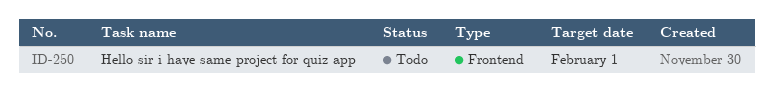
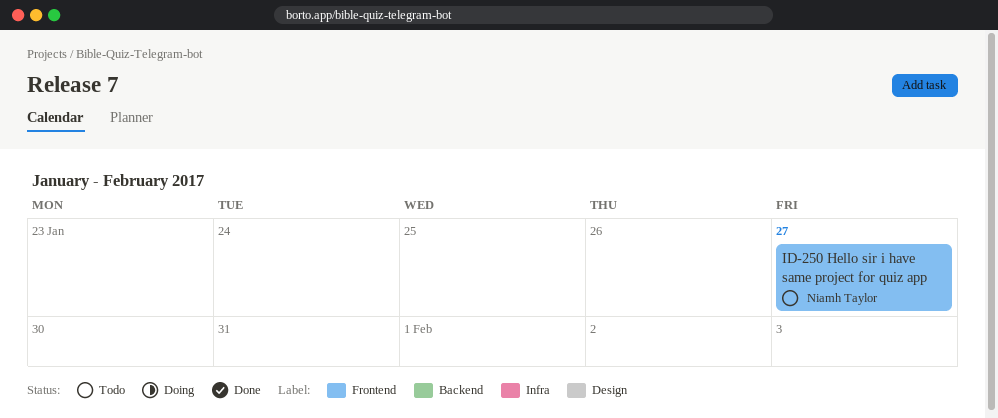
ID-250, due: Feb 1 -> Jan 27

